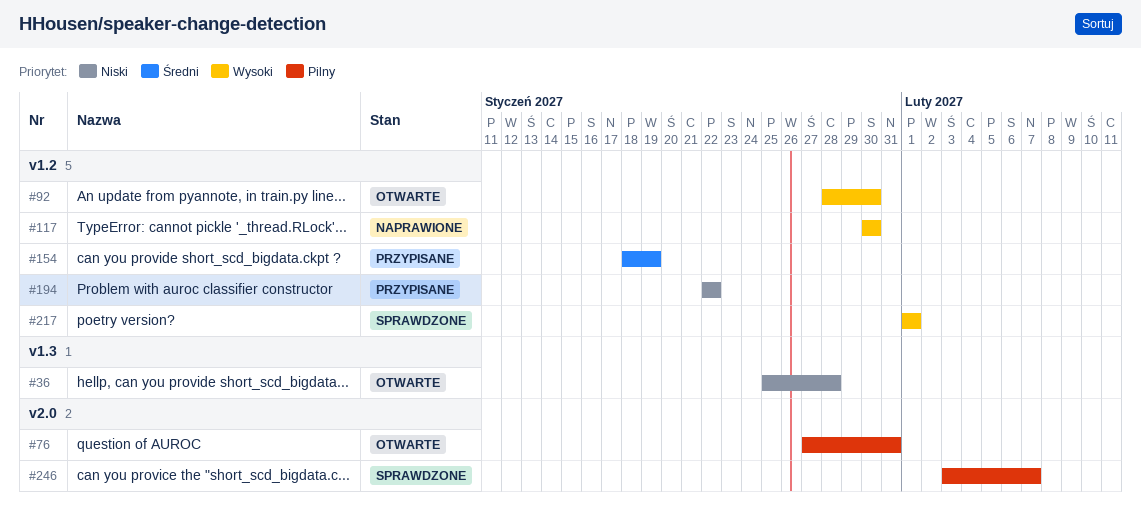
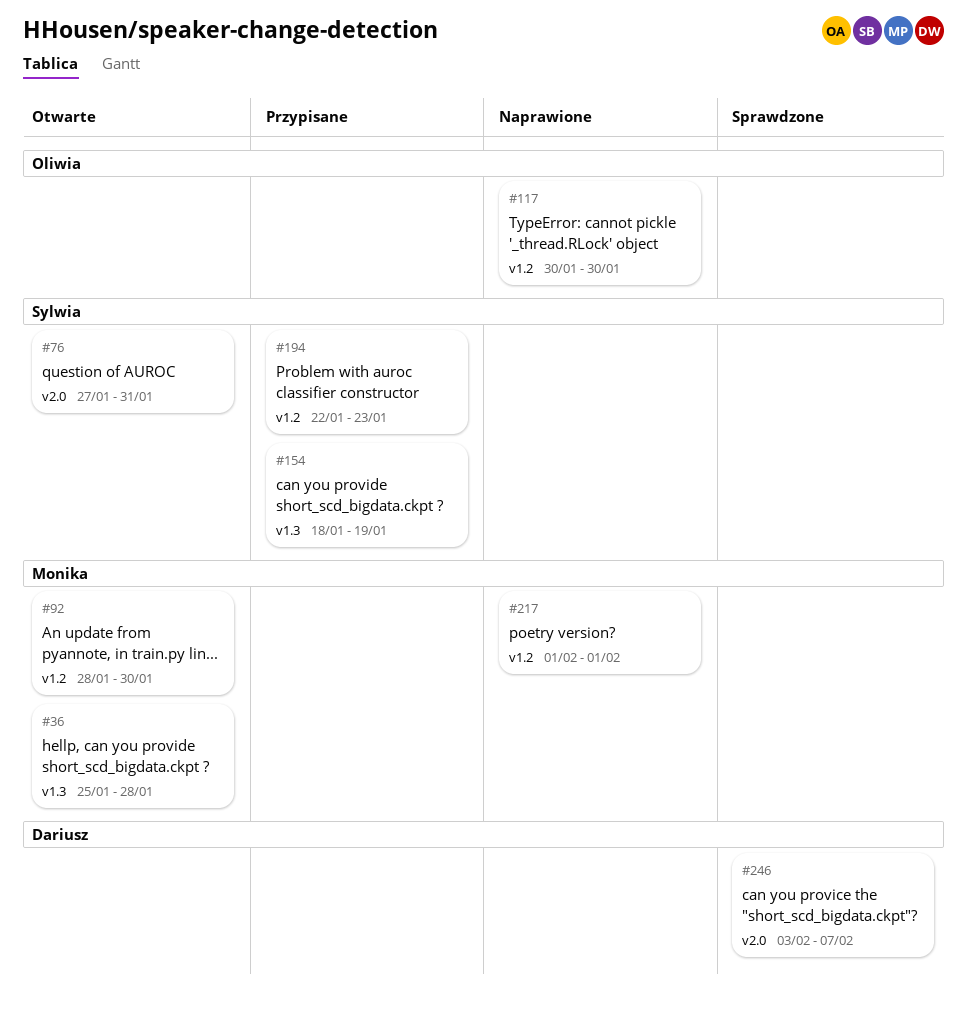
#154, label: v1.2 -> v1.3
#194, due: Jan 22 -> Jan 23
#217, status: Sprawdzone -> Naprawione

